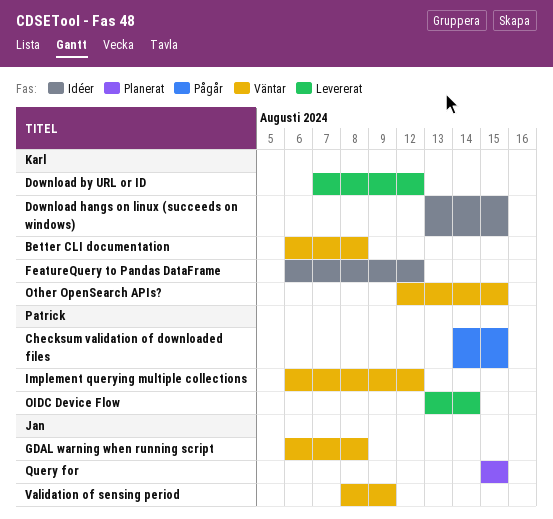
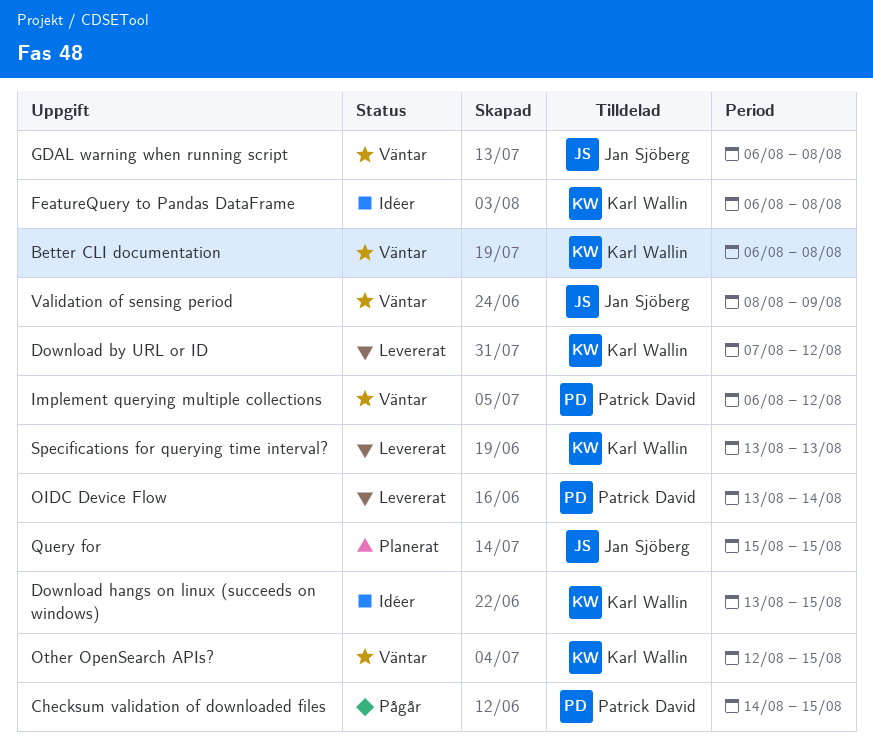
FeatureQuery to Pandas DataFrame, due: Aug 12 -> Aug 8
Specifications for querying time interval?: none -> present

